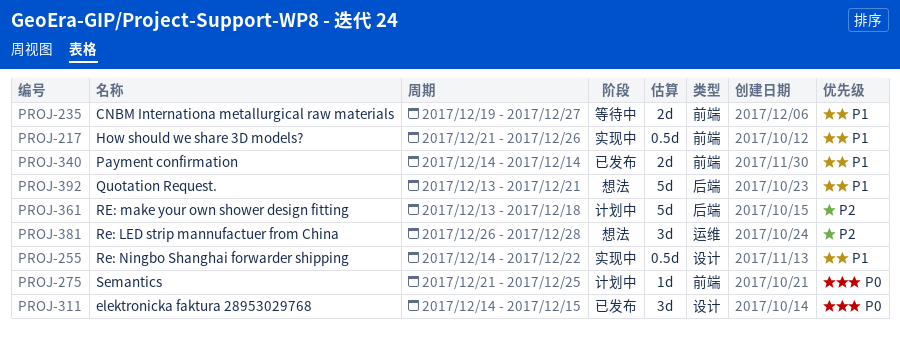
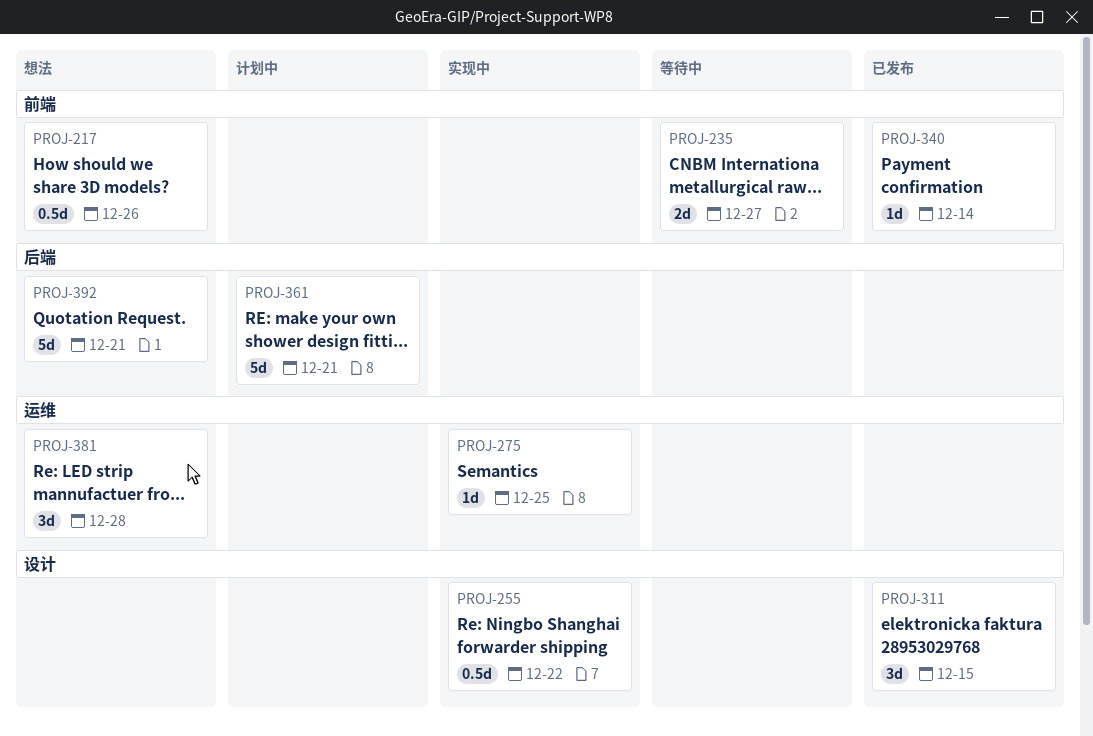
PROJ-217, status: 实现中 -> 想法
PROJ-275, status: 计划中 -> 实现中
PROJ-275, label: 前端 -> 运维
PROJ-340, estimate: 2d -> 1d
PROJ-361, due: Dec 18 -> Dec 21

